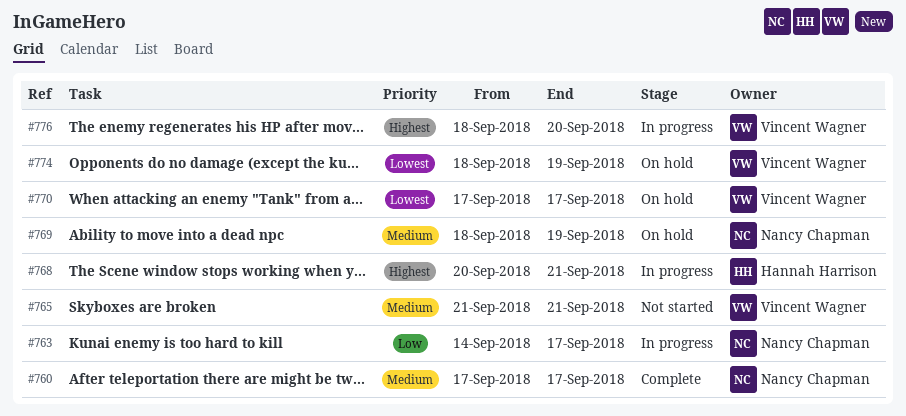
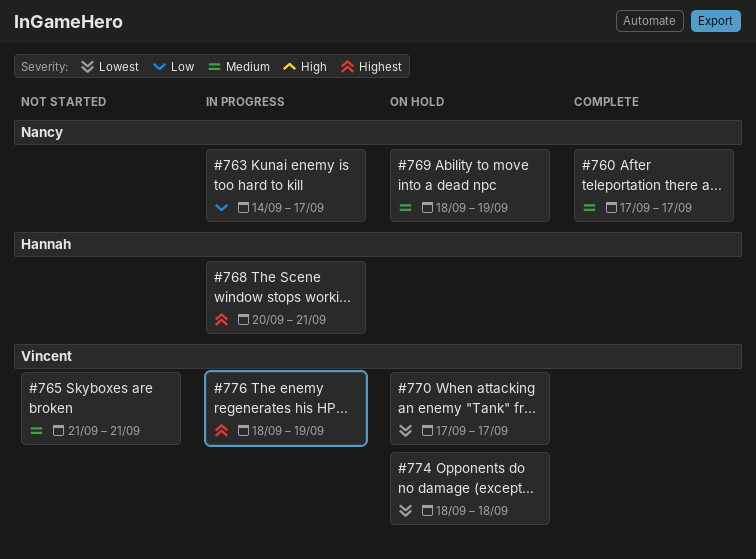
#774, due: Sep 19 -> Sep 18
#776, due: Sep 20 -> Sep 19

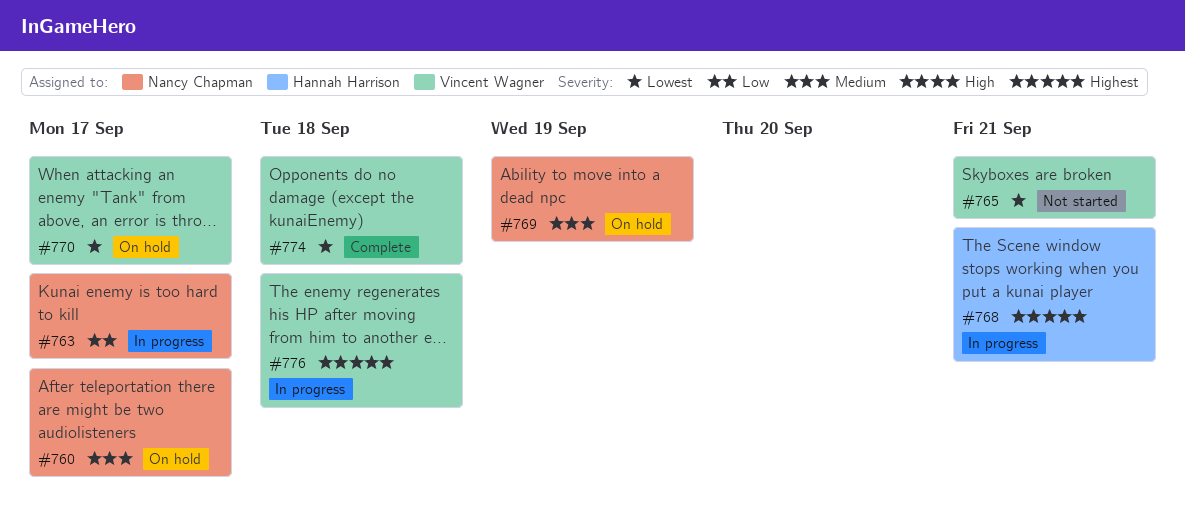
#760, status: Complete -> On hold
#765, priority: Medium -> Lowest
#774, status: On hold -> Complete
#776, due: Sep 19 -> Sep 18

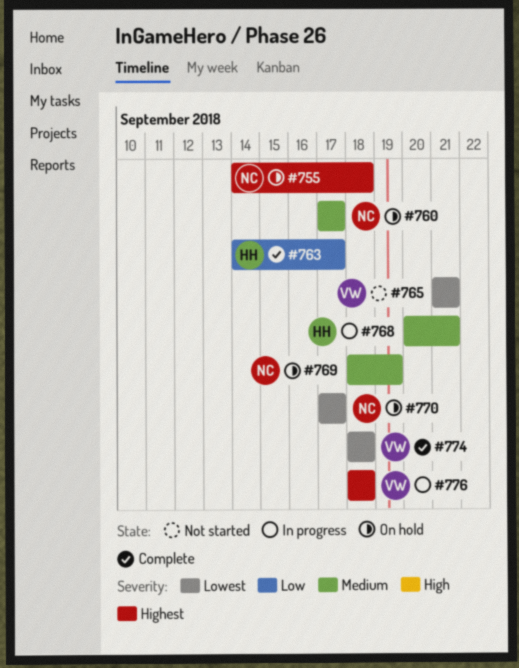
#755: none -> present
#763, status: In progress -> Complete
#763, owner: Nancy Chapman -> Hannah Harrison
#768, priority: Highest -> Medium
#770, owner: Vincent Wagner -> Nancy Chapman

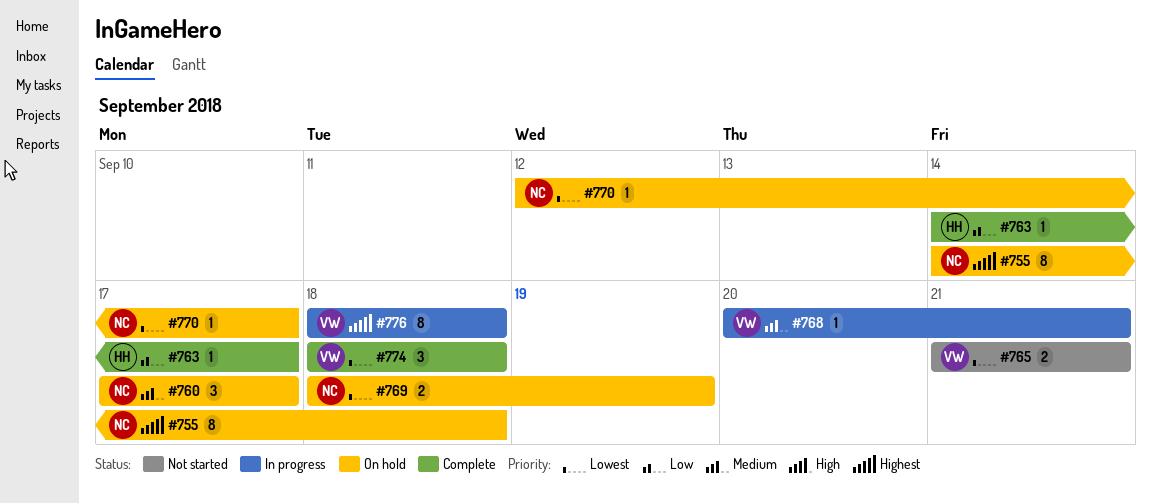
#768, owner: HH -> VW
#769, priority: Medium -> Lowest
#770, start: Sep 17 -> Sep 12

